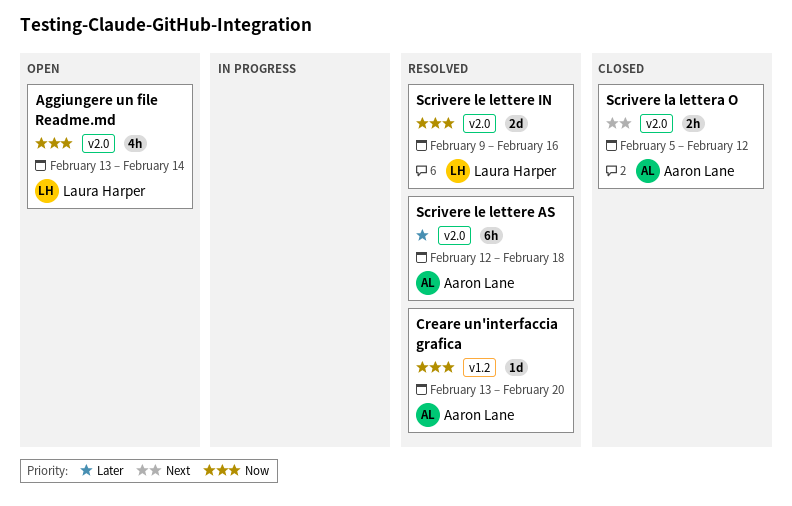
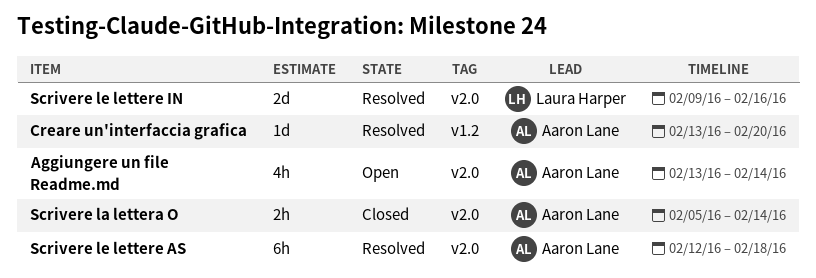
Aggiungere un file Readme.md, owner: Laura Harper -> Aaron Lane
Scrivere la lettera O, due: Feb 12 -> Feb 14

